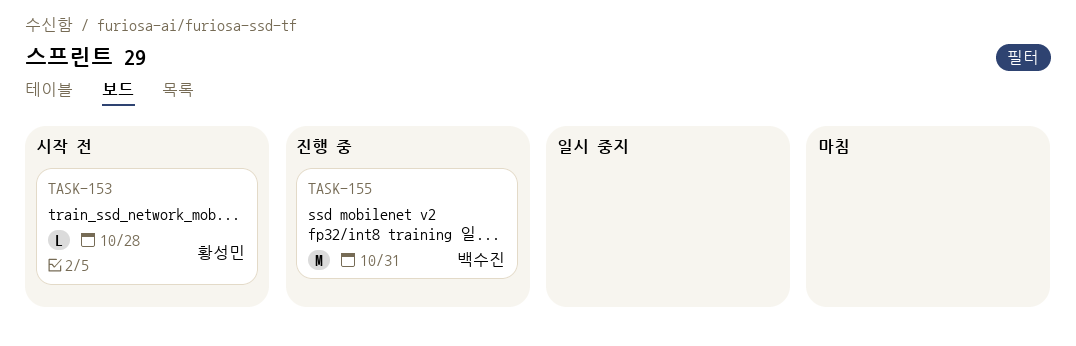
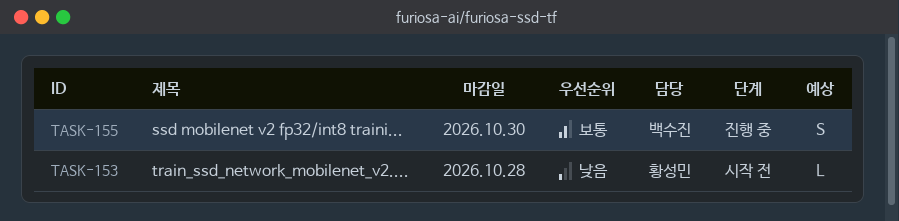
TASK-155, estimate: M -> S
TASK-155, due: Oct 31 -> Oct 30

